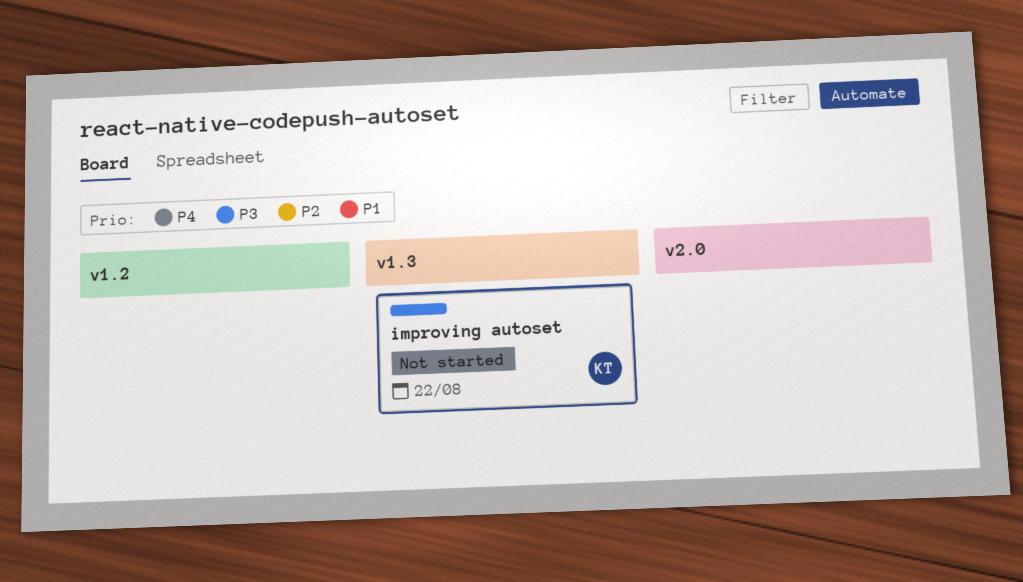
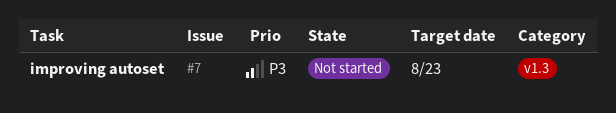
improving autoset, due: Aug 22 -> Aug 23

